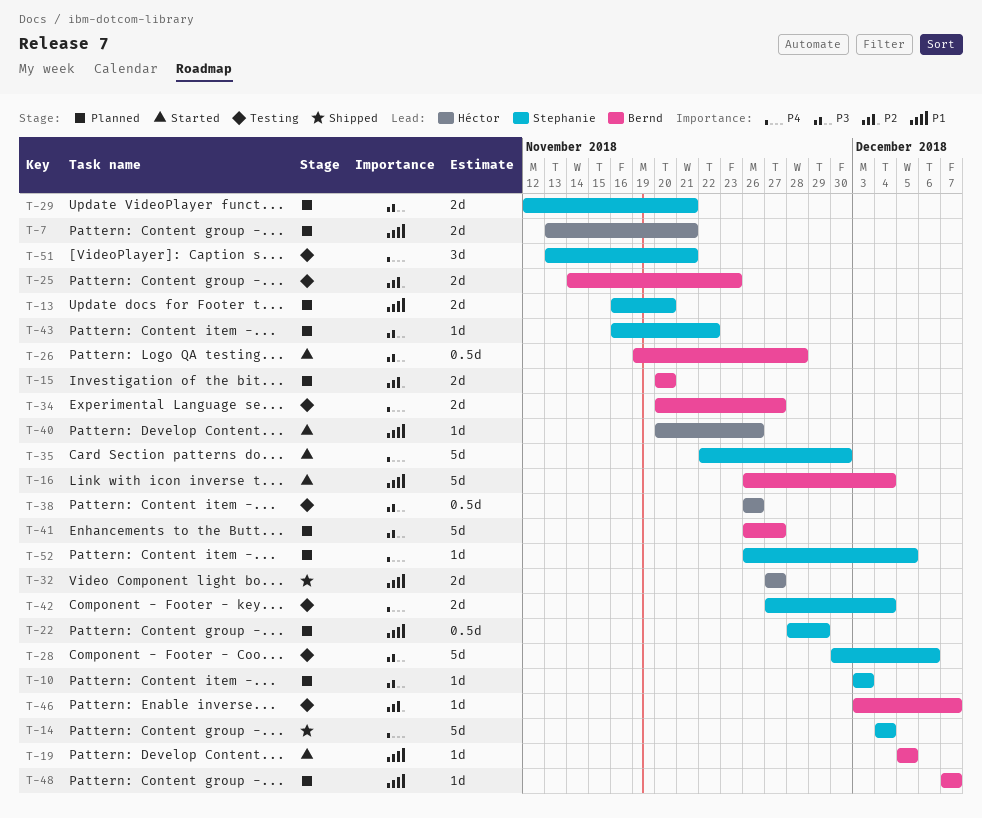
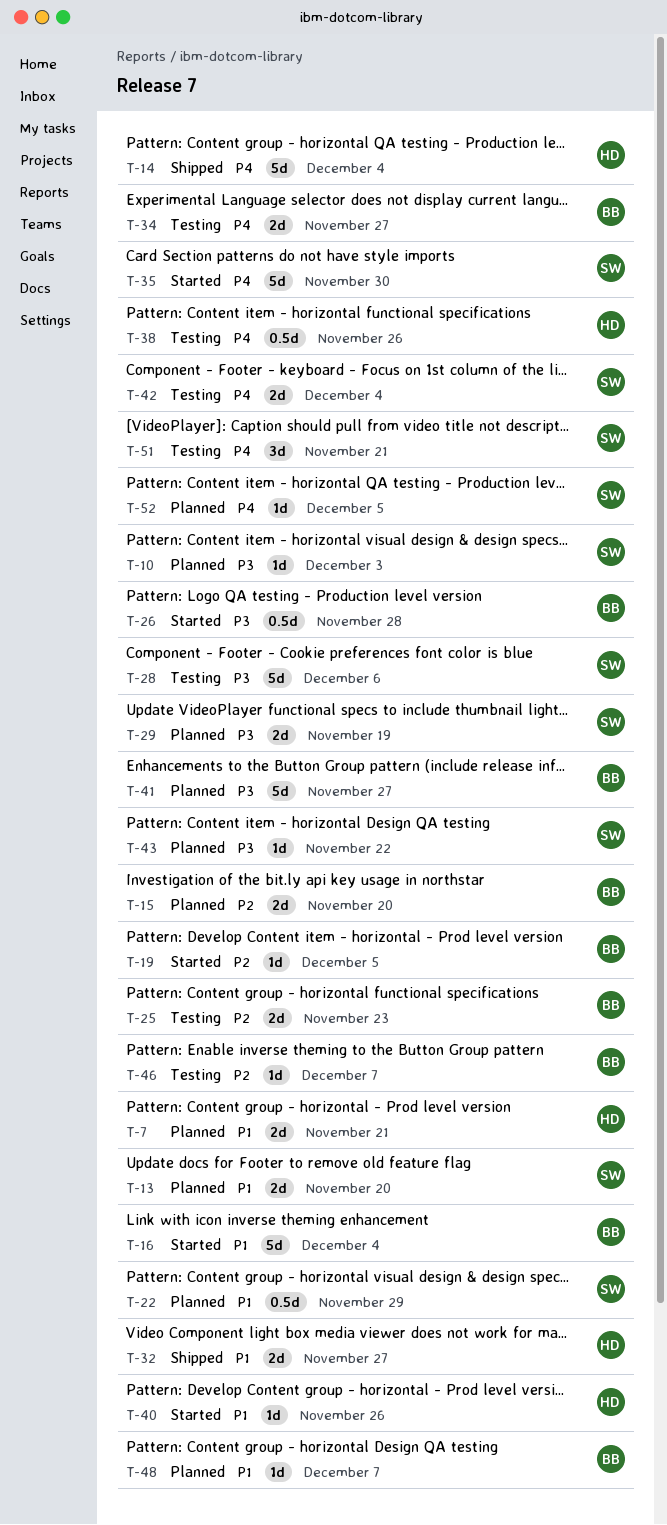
T-14, owner: Stephanie -> Héctor
T-19, priority: P1 -> P2
T-29, due: Nov 21 -> Nov 19
T-38, priority: P3 -> P4

